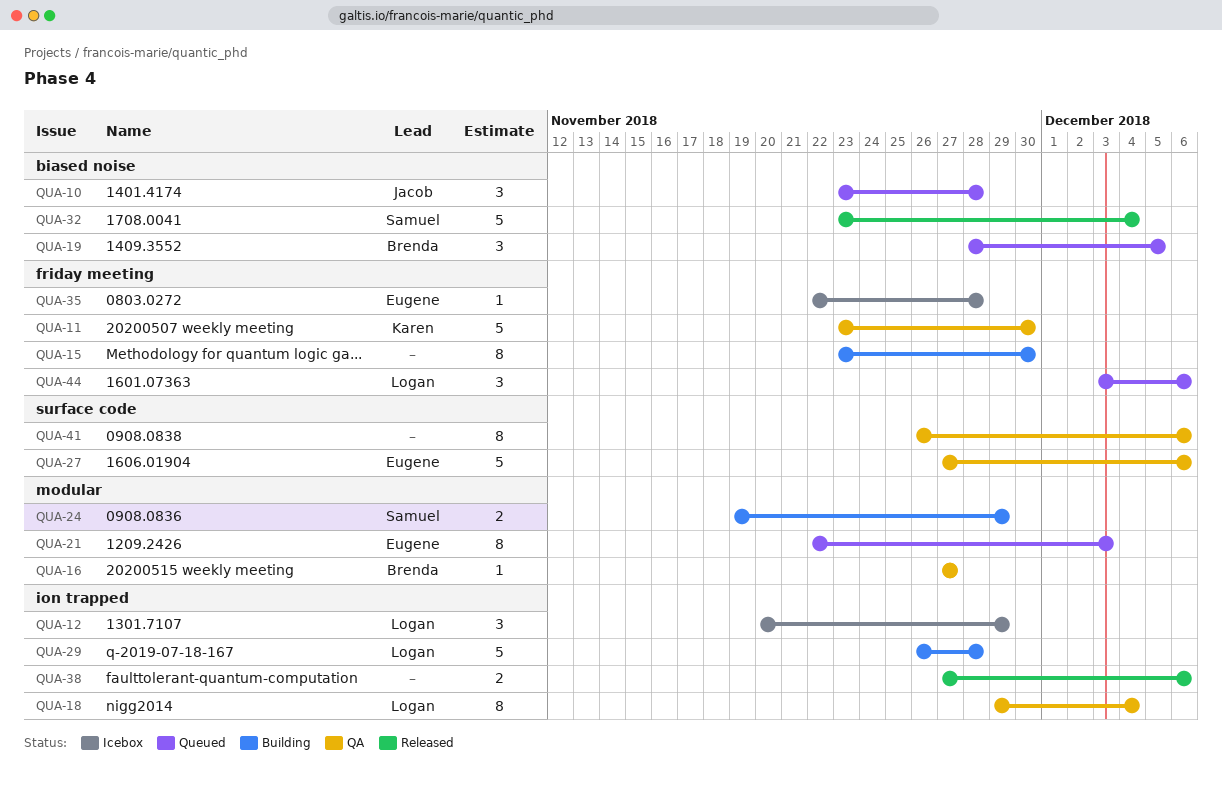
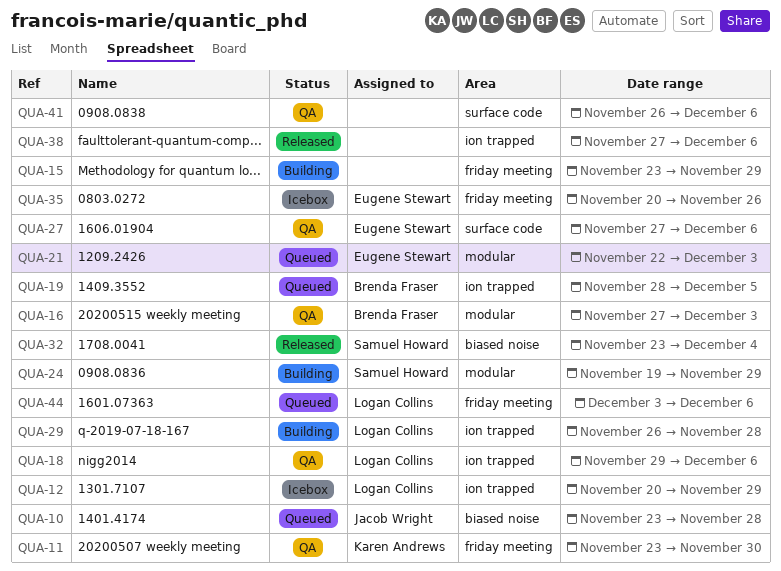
QUA-15, due: Nov 30 -> Nov 29
QUA-16, due: Nov 27 -> Dec 3
QUA-18, due: Dec 4 -> Dec 6
QUA-19, label: biased noise -> ion trapped
QUA-35, start: Nov 22 -> Nov 20
QUA-35, due: Nov 28 -> Nov 26

